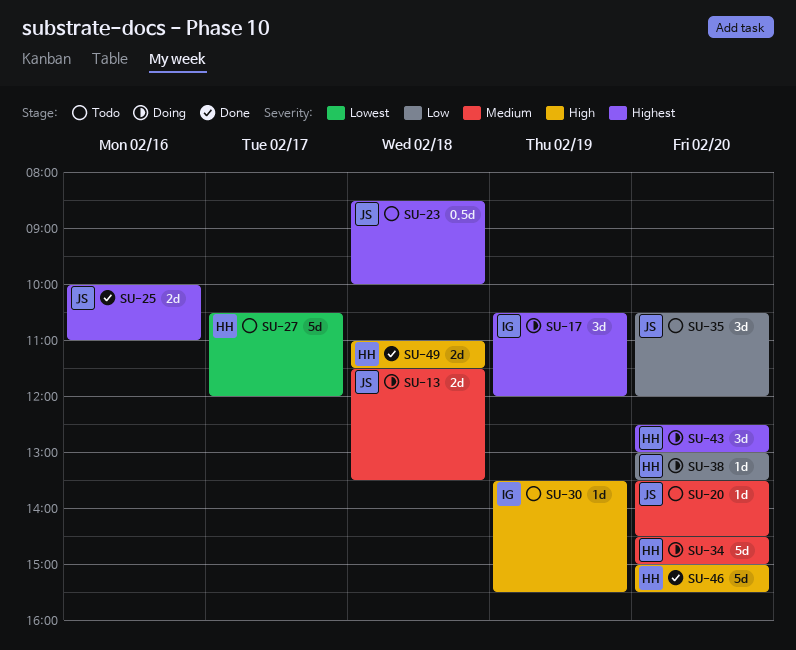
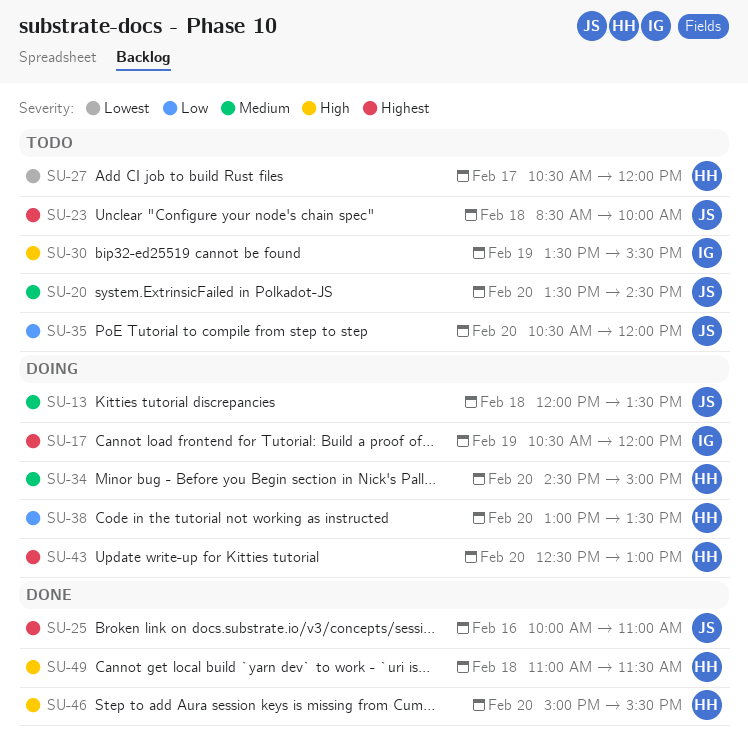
SU-13, begins: 11:30 -> 12:00

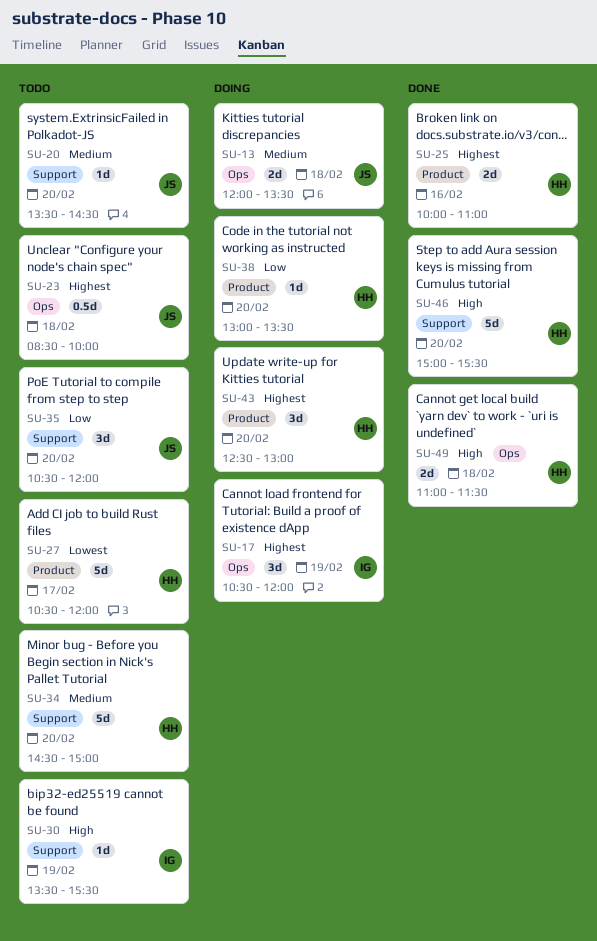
SU-25, owner: JS -> HH
SU-34, status: Doing -> Todo

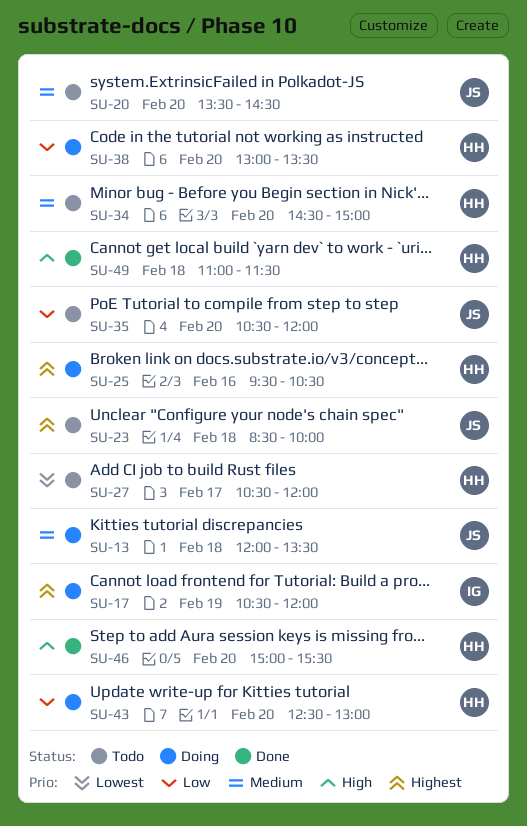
SU-25, status: Done -> Doing
SU-25, begins: 10:00 -> 09:30
SU-25, ends: 11:00 -> 10:30
SU-30: present -> none
SU-43, priority: Highest -> Low

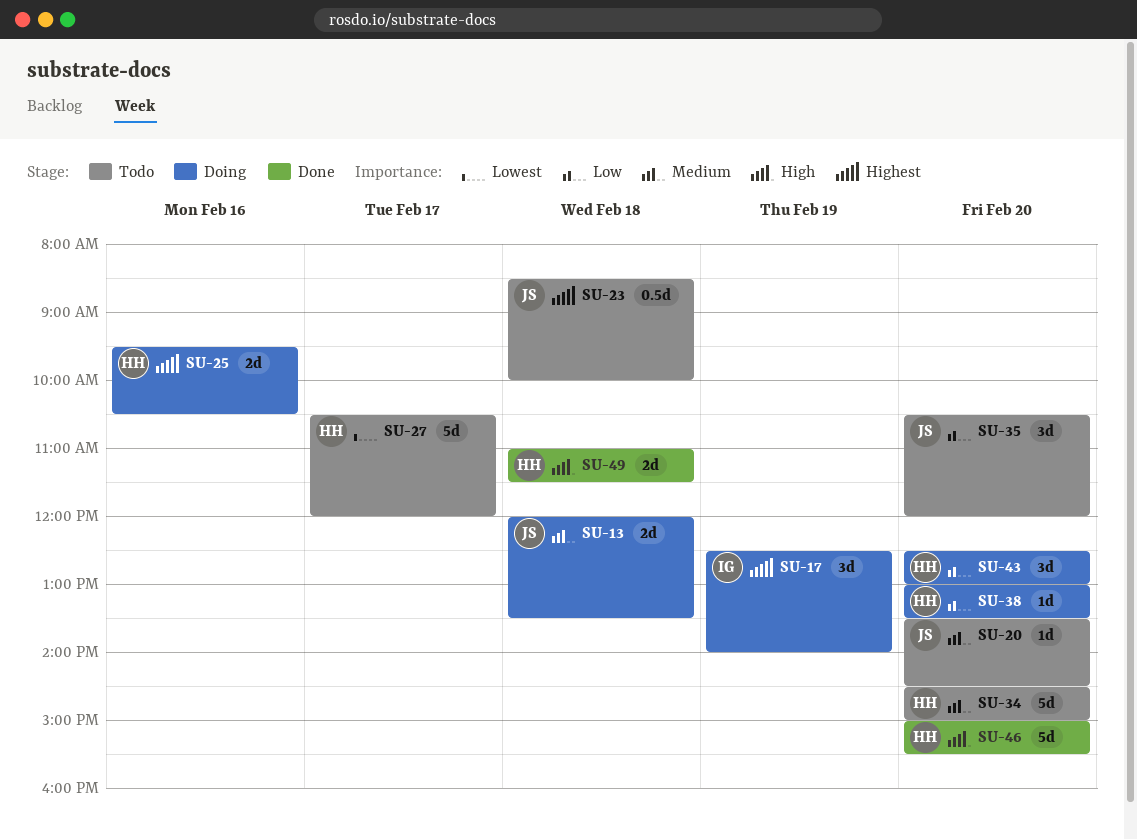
SU-17, begins: 10:30 -> 12:30
SU-17, ends: 12:00 -> 14:00

